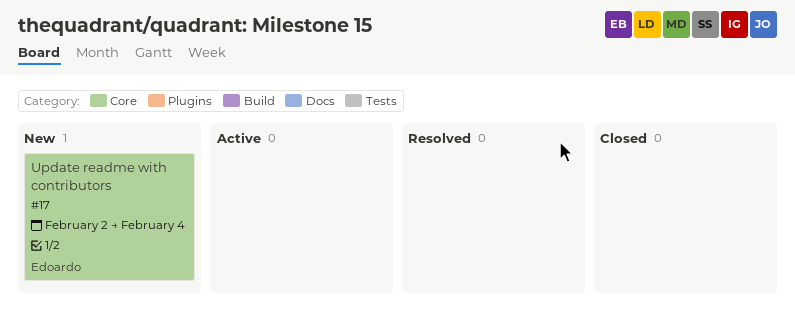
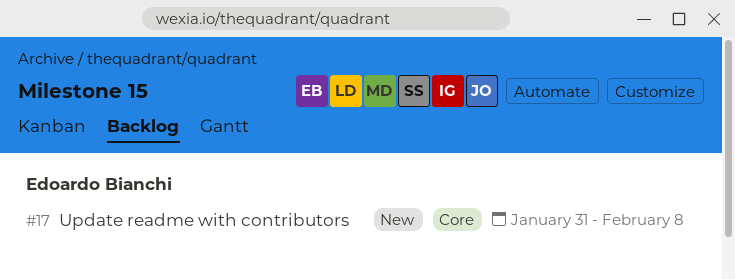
#17, start: Feb 2 -> Jan 31
#17, due: Feb 4 -> Feb 8

